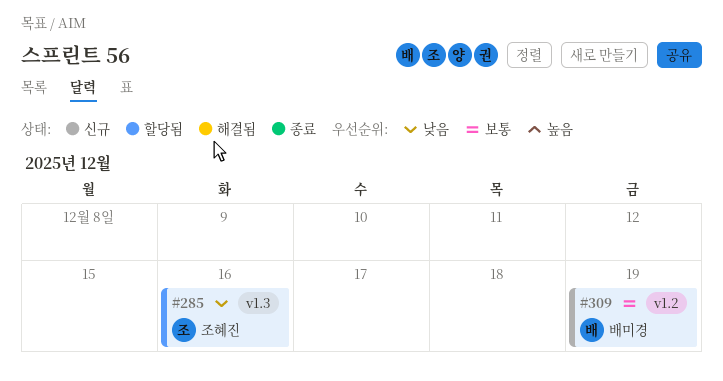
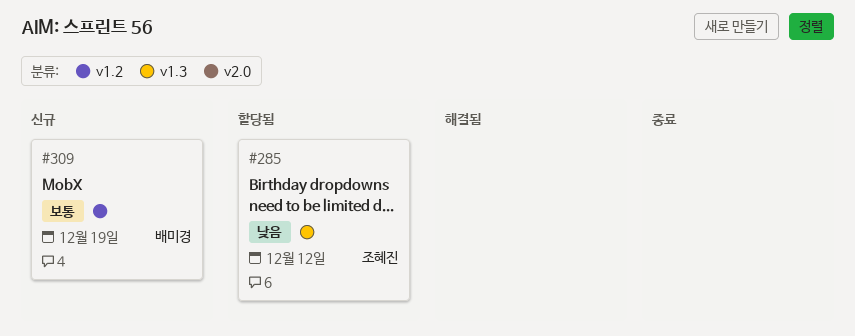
#285, due: Dec 16 -> Dec 12

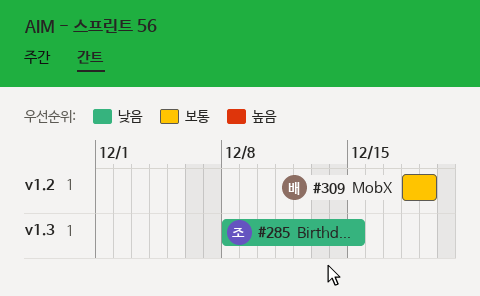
#285, due: Dec 12 -> Dec 15

